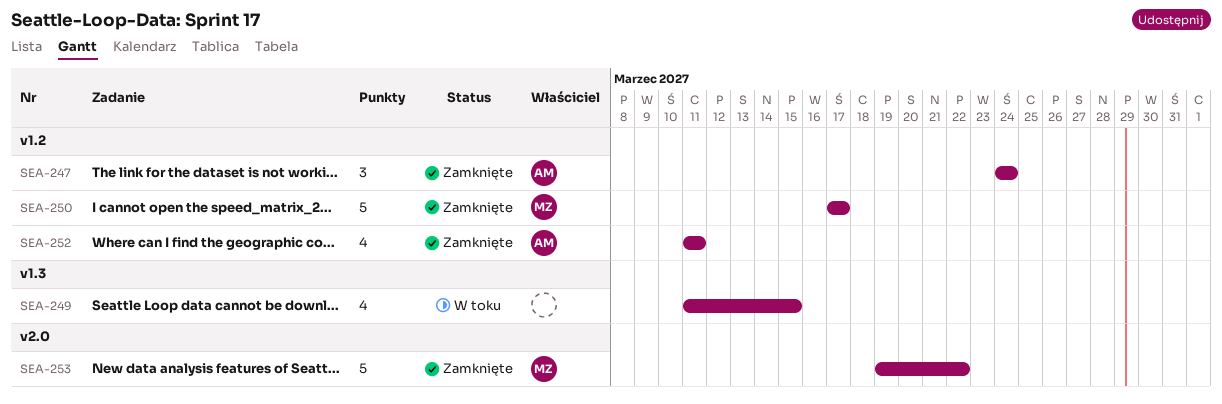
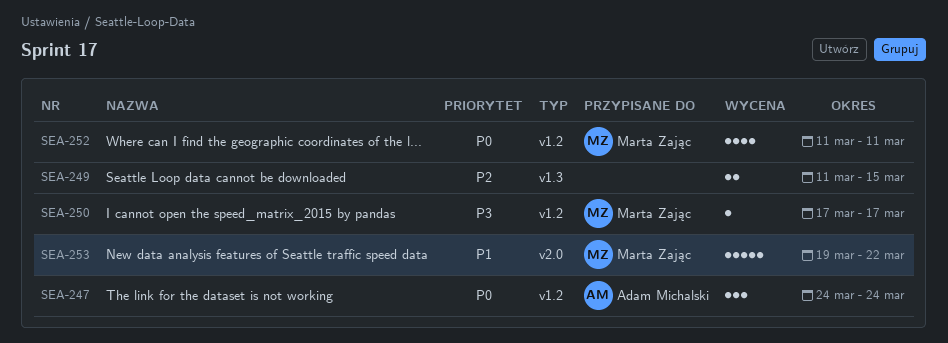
SEA-249, estimate: 4 -> 2
SEA-250, estimate: 5 -> 1
SEA-252, owner: Adam Michalski -> Marta Zając

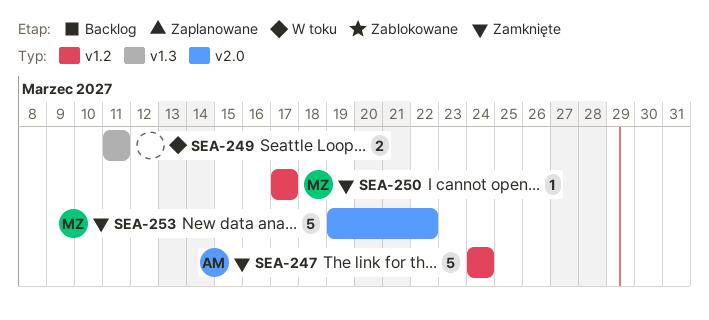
SEA-247, estimate: 3 -> 5
SEA-249, due: Mar 15 -> Mar 11
SEA-252: present -> none

